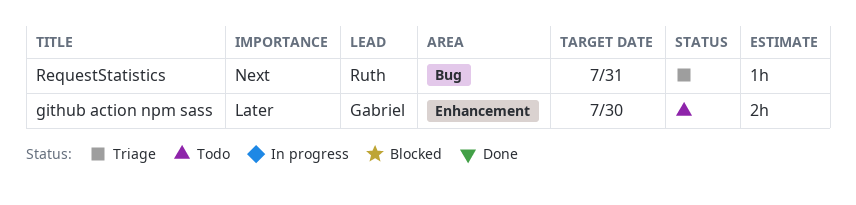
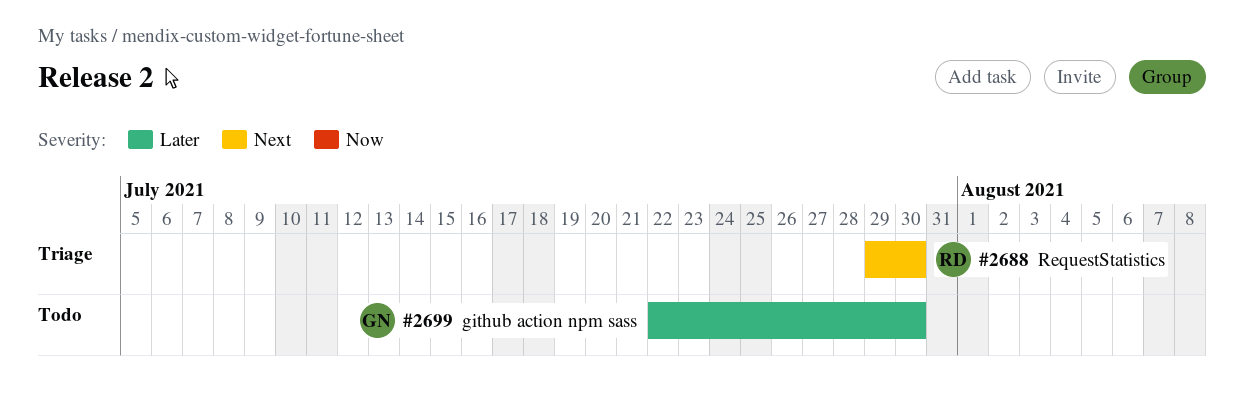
RequestStatistics, due: Jul 31 -> Jul 30

